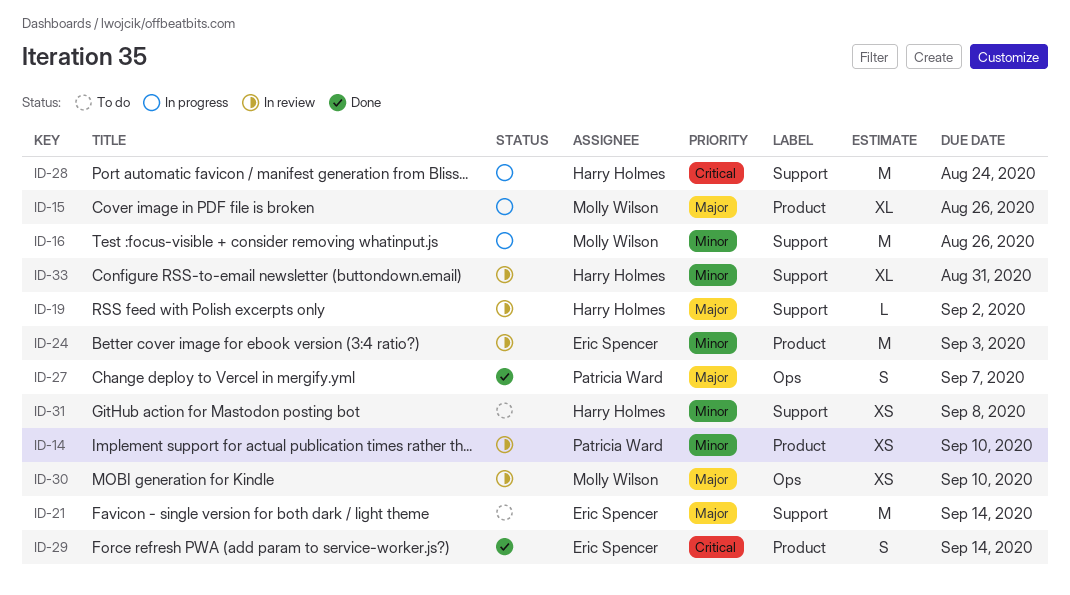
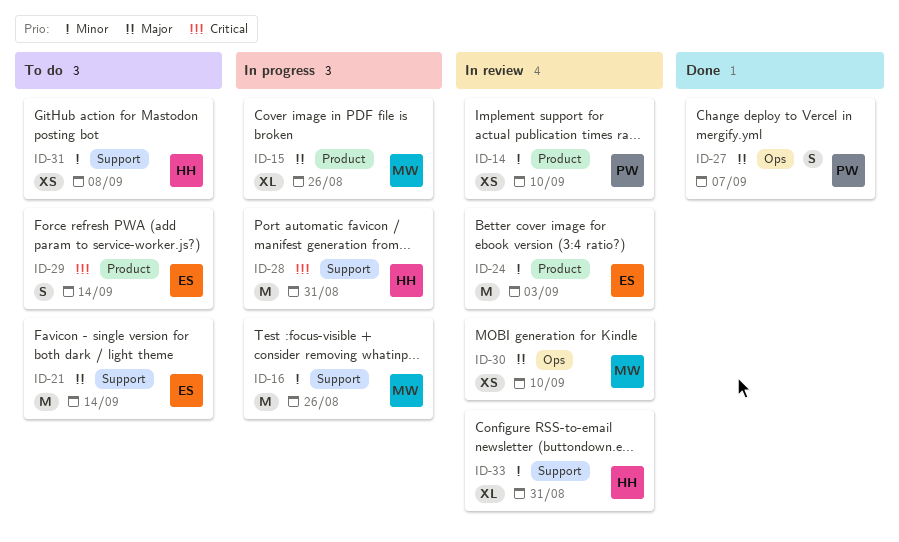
ID-19: present -> none
ID-28, due: Aug 24 -> Aug 31
ID-29, status: Done -> To do

